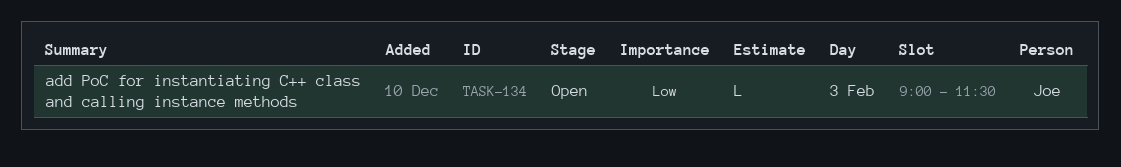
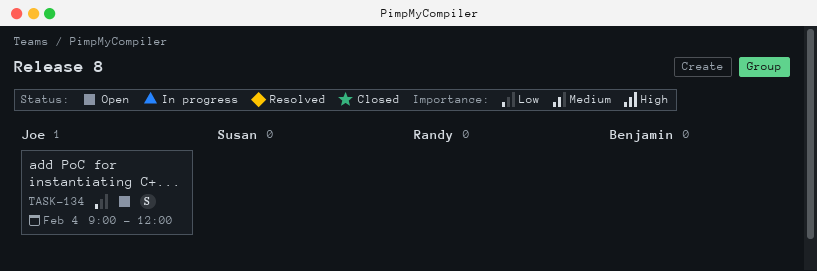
TASK-134, estimate: L -> S
TASK-134, day: Feb 3 -> Feb 4
TASK-134, ends: 11:30 -> 12:00

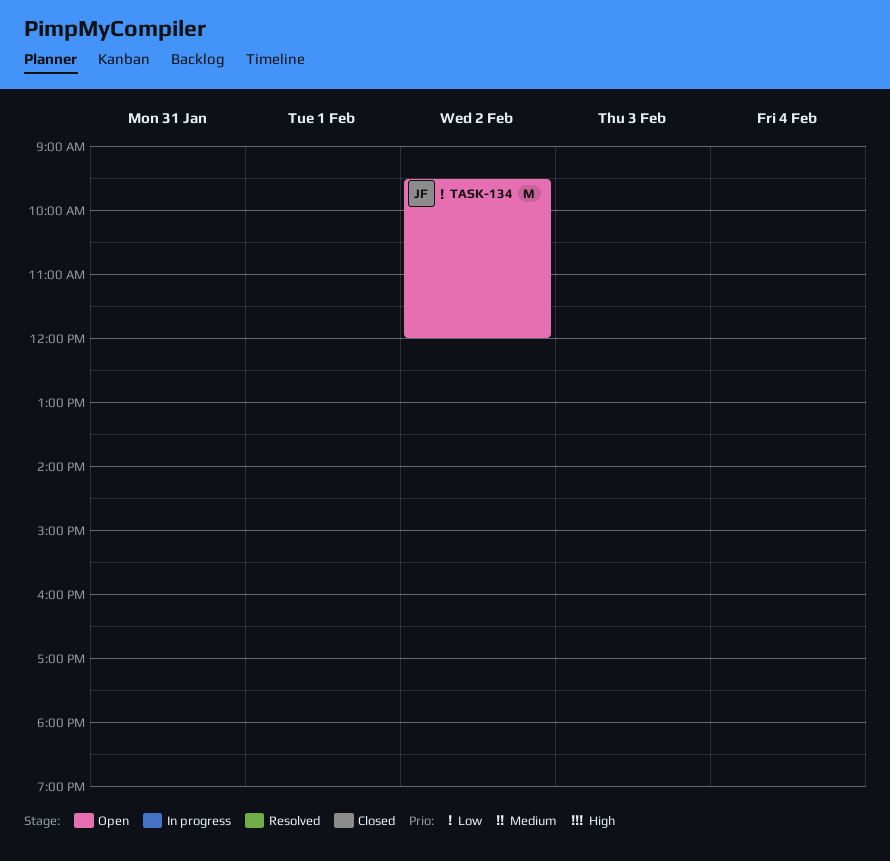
TASK-134, estimate: S -> M
TASK-134, day: Feb 4 -> Feb 2
TASK-134, begins: 09:00 -> 09:30

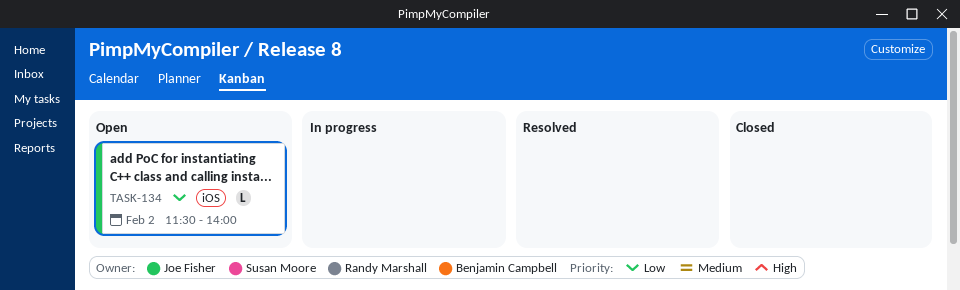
TASK-134, estimate: M -> L
TASK-134, begins: 09:30 -> 11:30
TASK-134, ends: 12:00 -> 14:00

